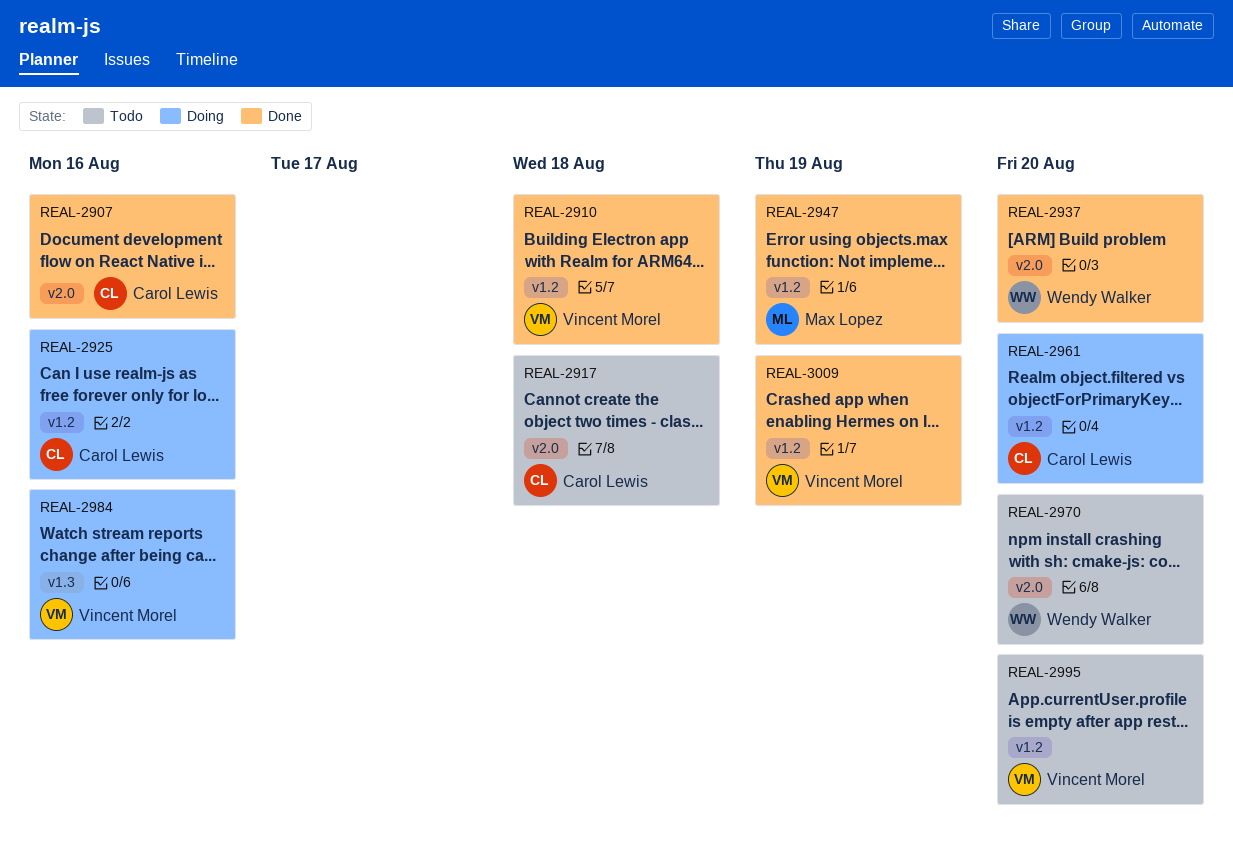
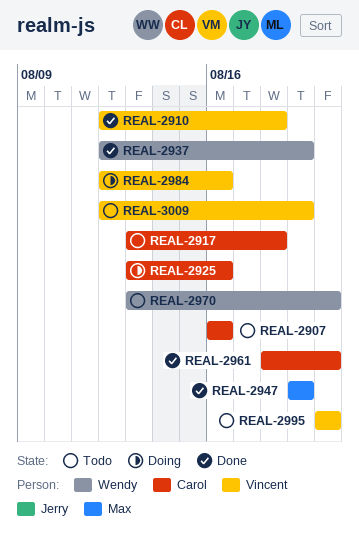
REAL-2907, status: Done -> Todo
REAL-2937, due: Aug 20 -> Aug 19
REAL-2961, status: Doing -> Done
REAL-3009, status: Done -> Todo

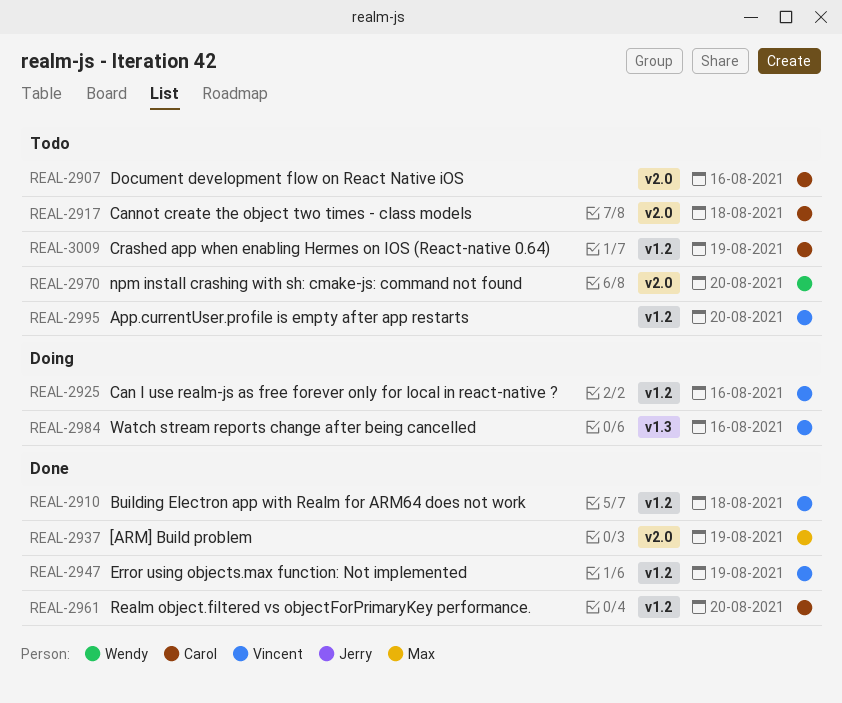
REAL-2925, owner: Carol -> Vincent
REAL-2937, owner: Wendy -> Max
REAL-2947, owner: Max -> Vincent
REAL-3009, owner: Vincent -> Carol

